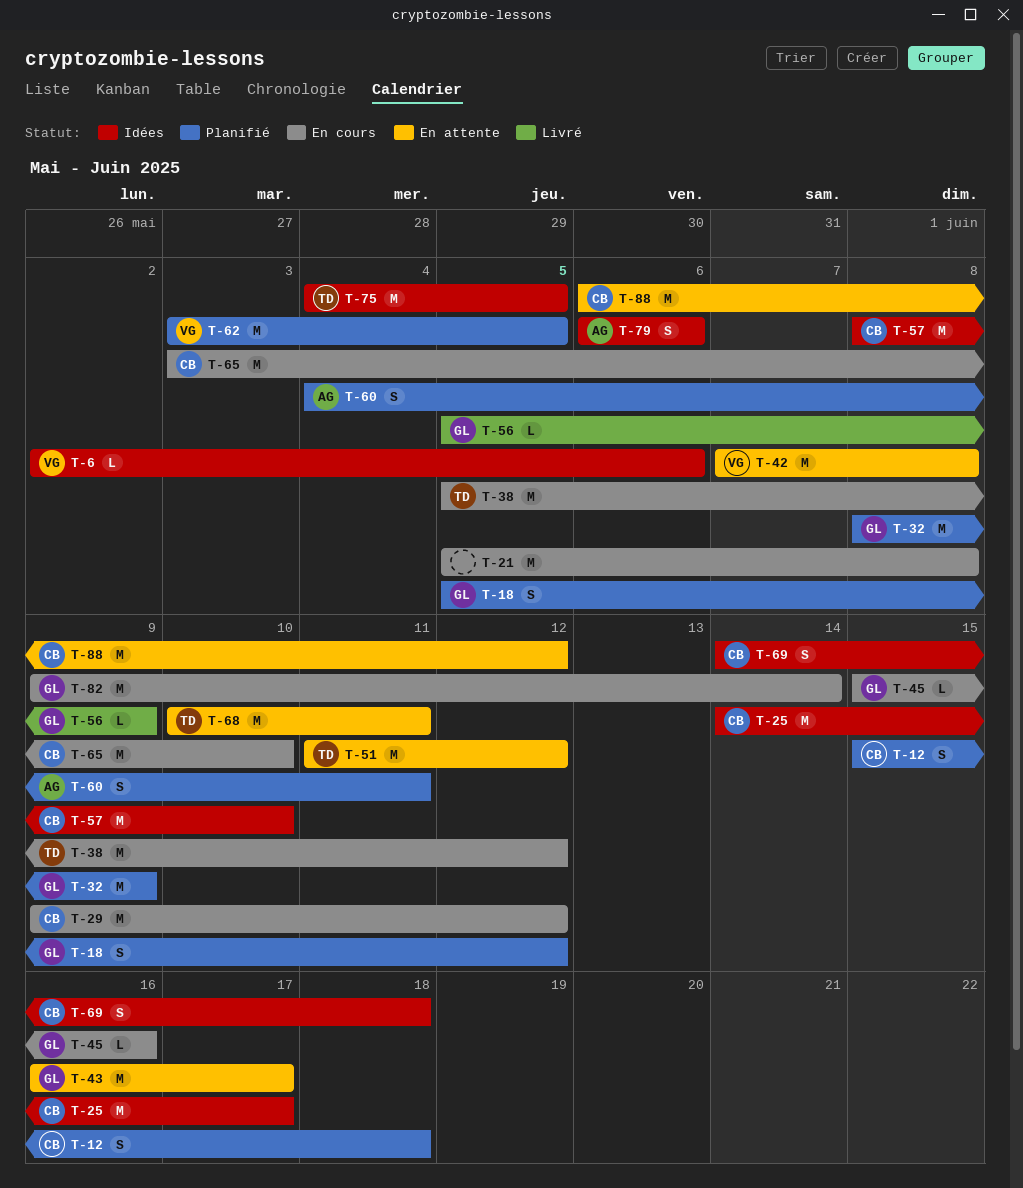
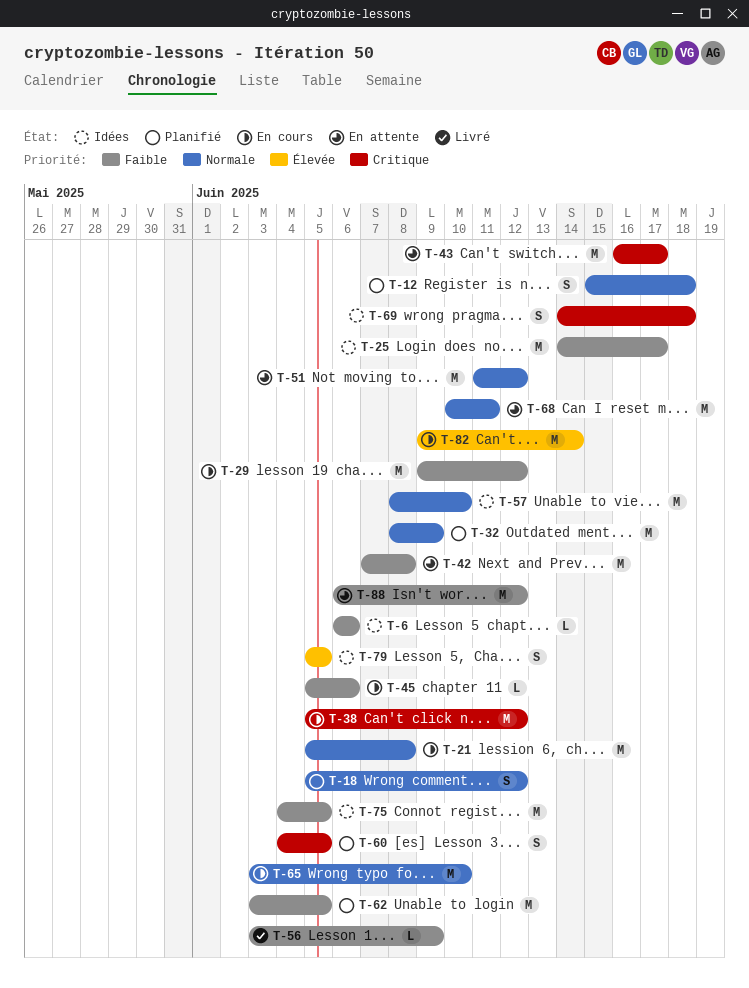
T-6, start: Jun 2 -> Jun 6
T-45, start: Jun 15 -> Jun 5
T-45, due: Jun 16 -> Jun 6
T-56, start: Jun 5 -> Jun 3
T-60, due: Jun 11 -> Jun 5
T-79, start: Jun 6 -> Jun 5
T-79, due: Jun 6 -> Jun 5

